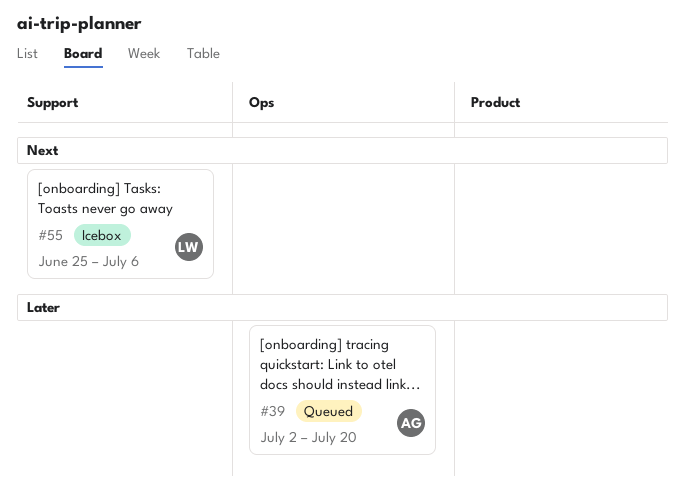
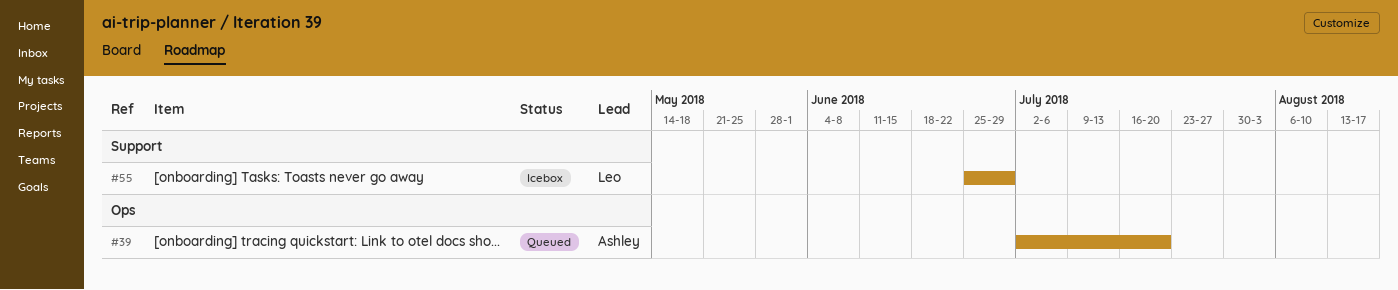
#55, due: Jul 6 -> Jun 29

